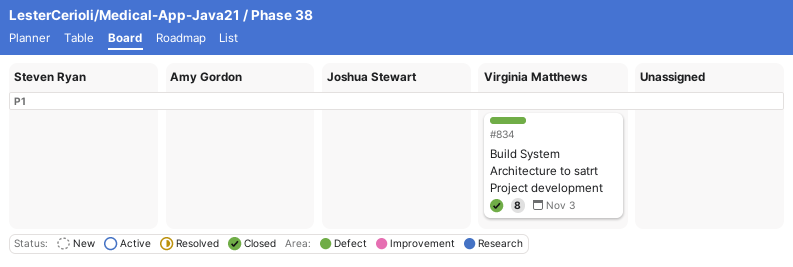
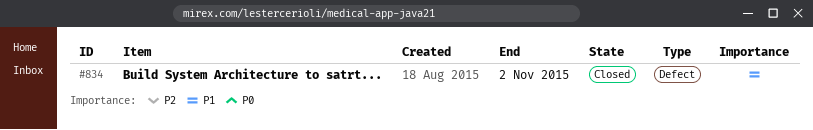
#834, due: Nov 3 -> Nov 2

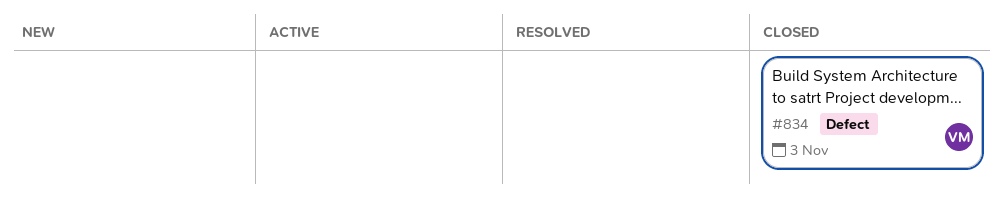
#834, due: Nov 2 -> Nov 3

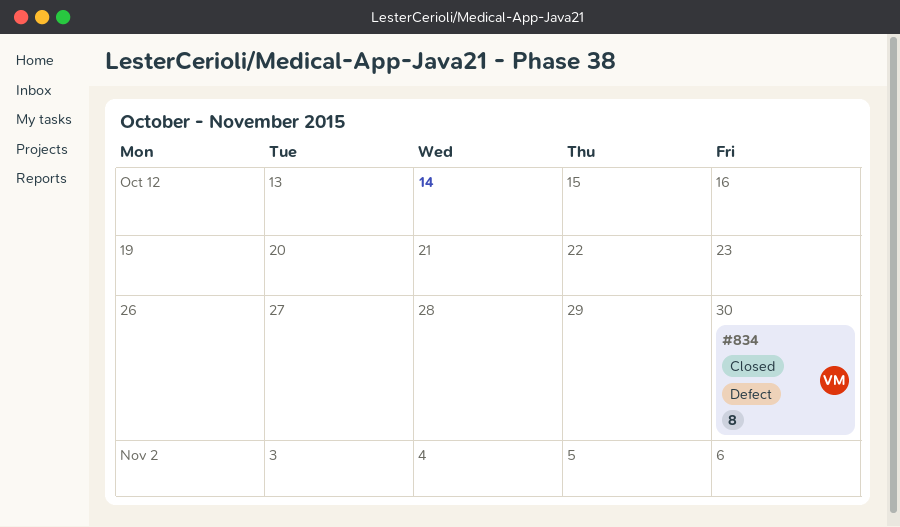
#834, due: Nov 3 -> Oct 30

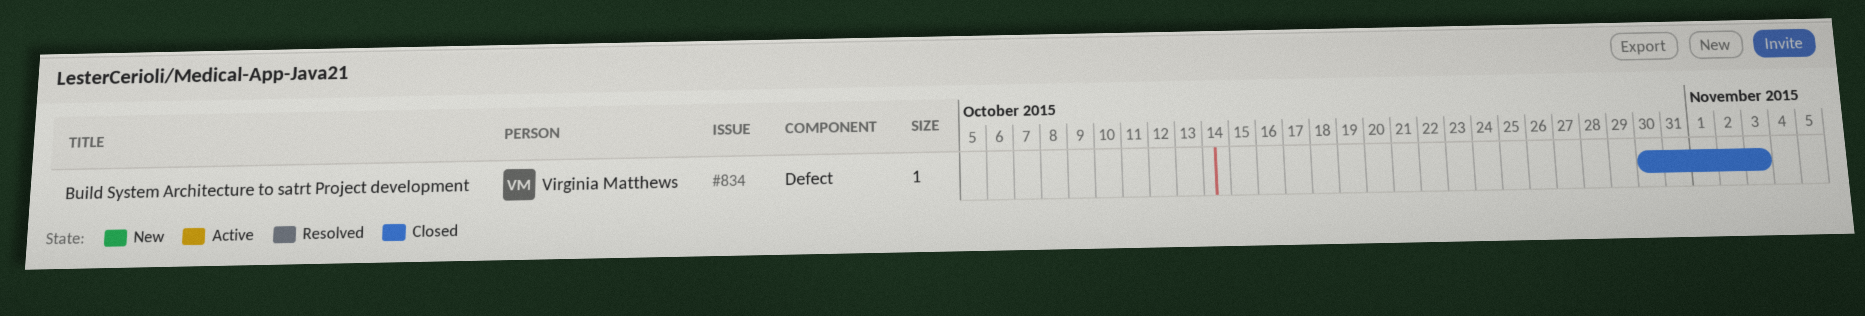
#834, estimate: 8 -> 1
#834, due: Oct 30 -> Nov 3

